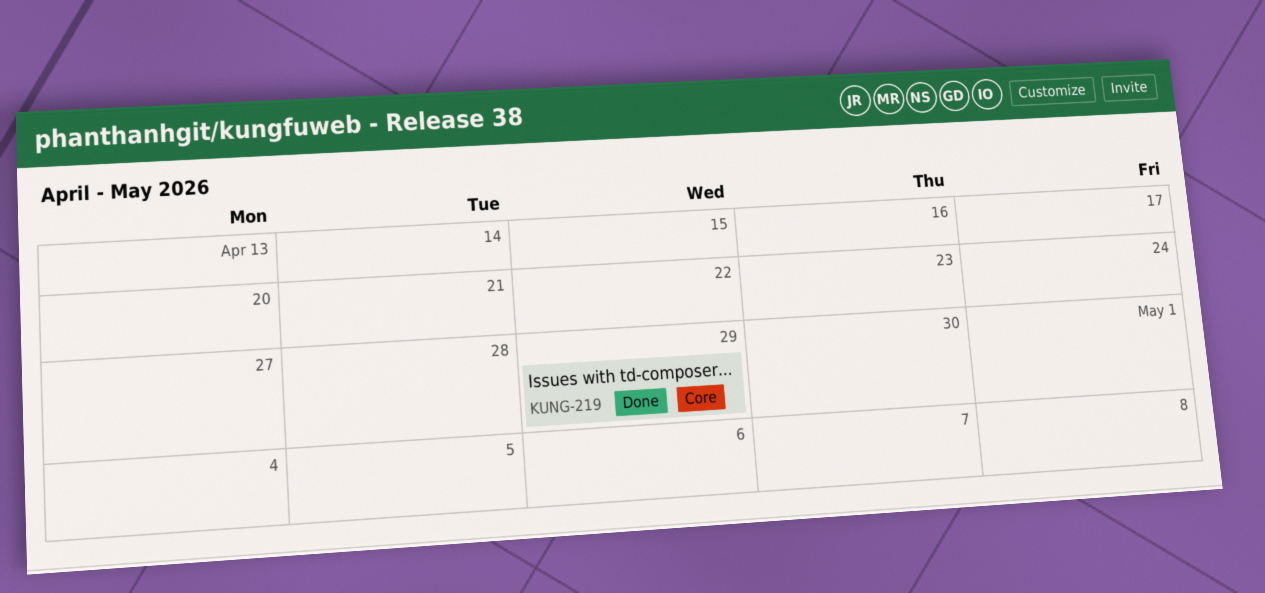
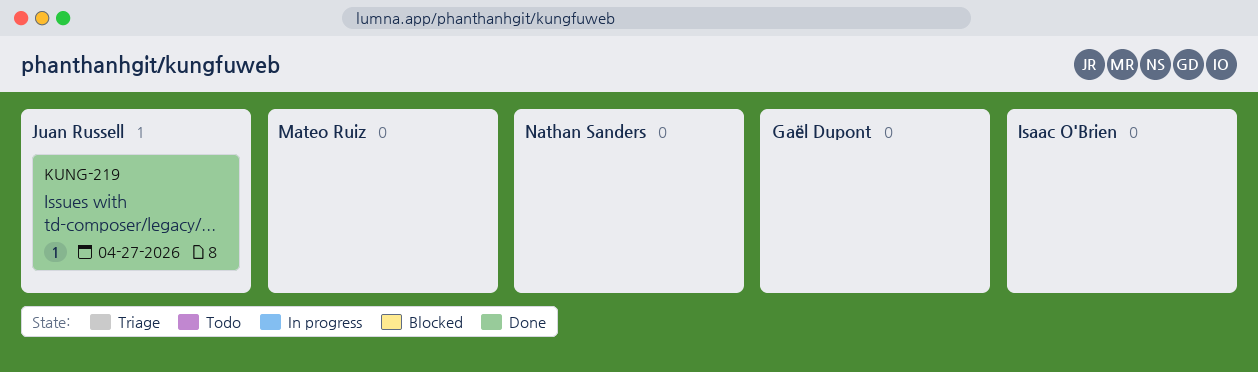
KUNG-219, due: Apr 29 -> Apr 27

